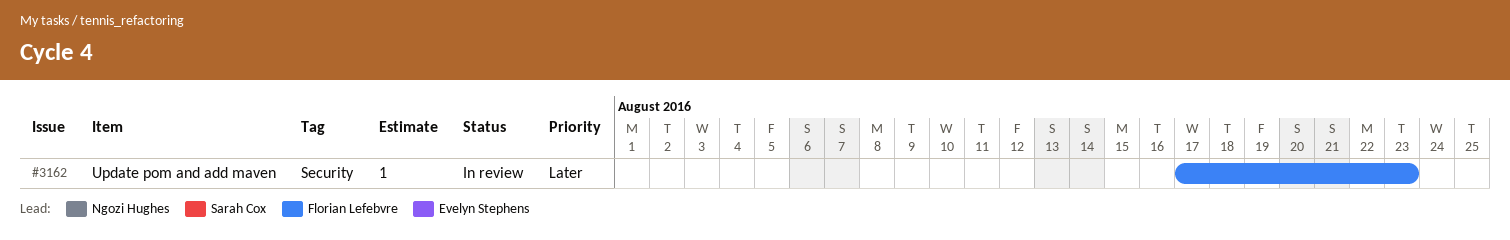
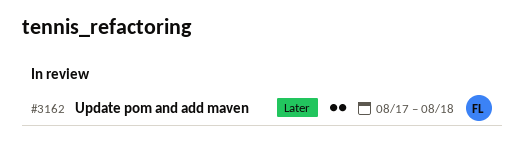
#3162, estimate: 1 -> 2
#3162, due: Aug 23 -> Aug 18

